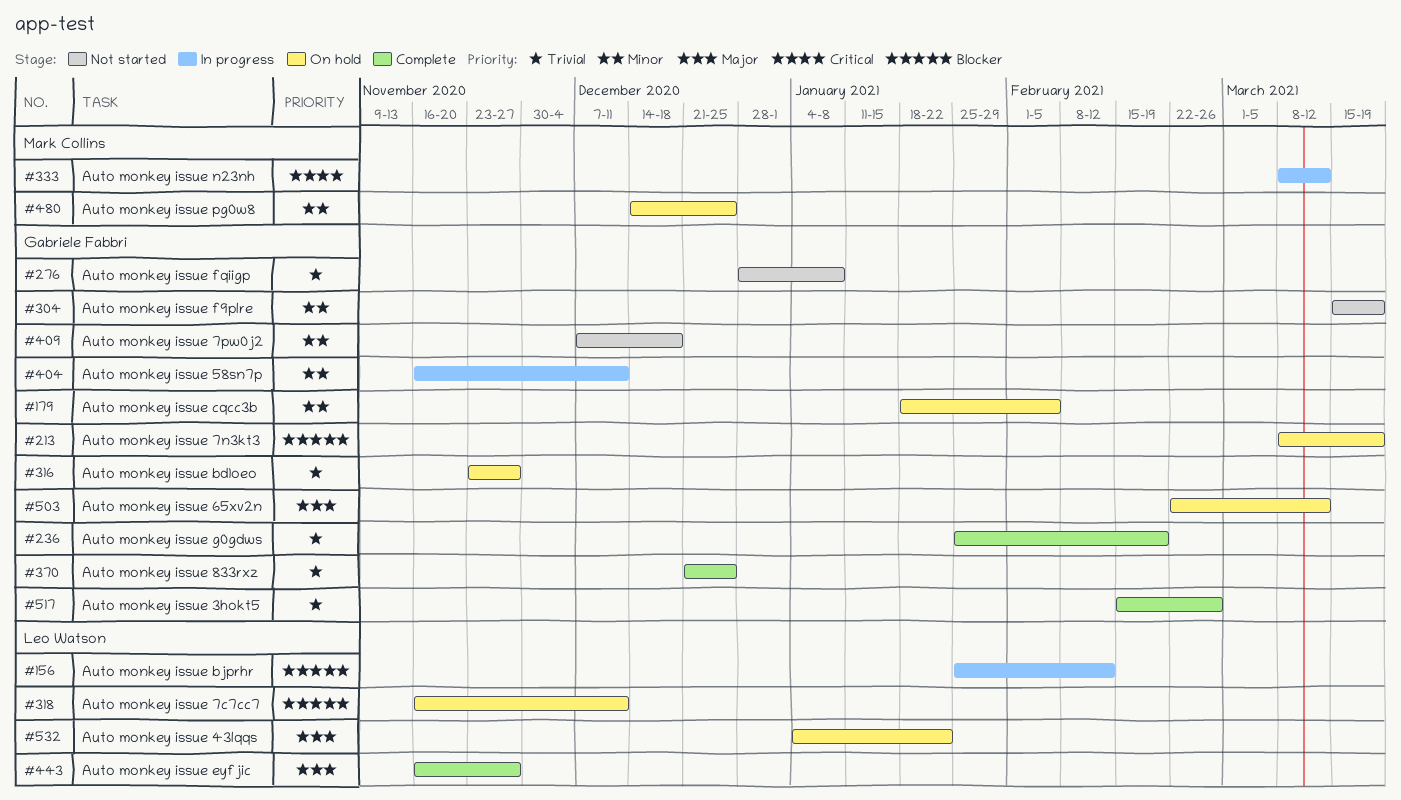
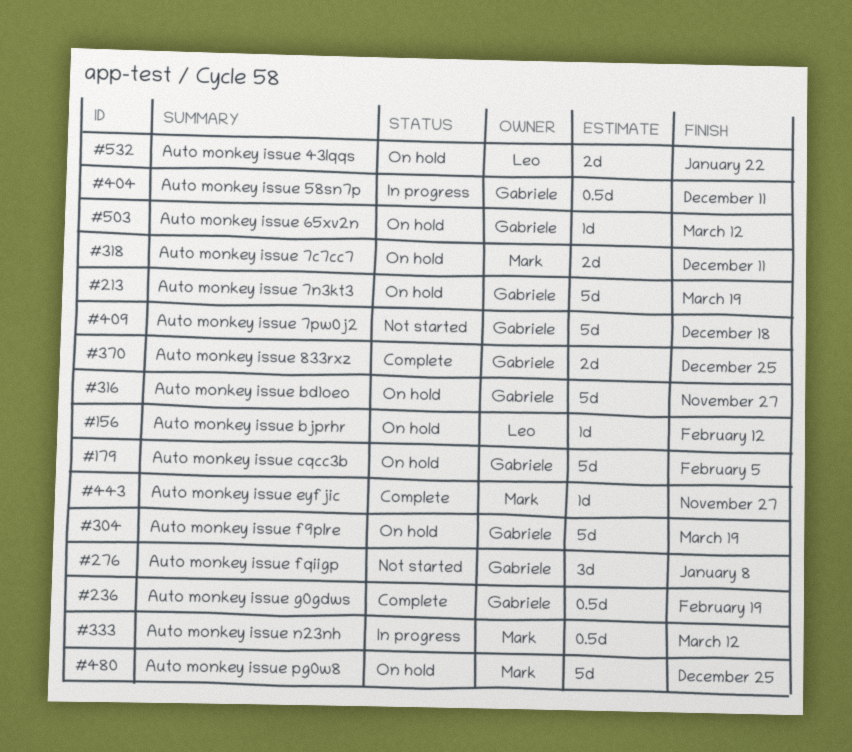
#156, status: In progress -> On hold
#304, status: Not started -> On hold
#318, owner: Leo Watson -> Mark Collins
#443, owner: Leo Watson -> Mark Collins
#517: present -> none

